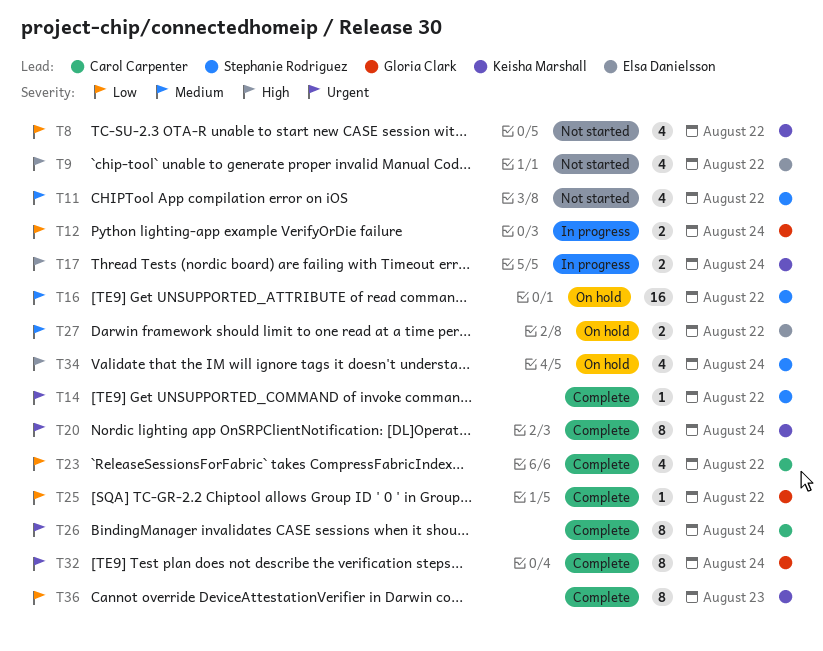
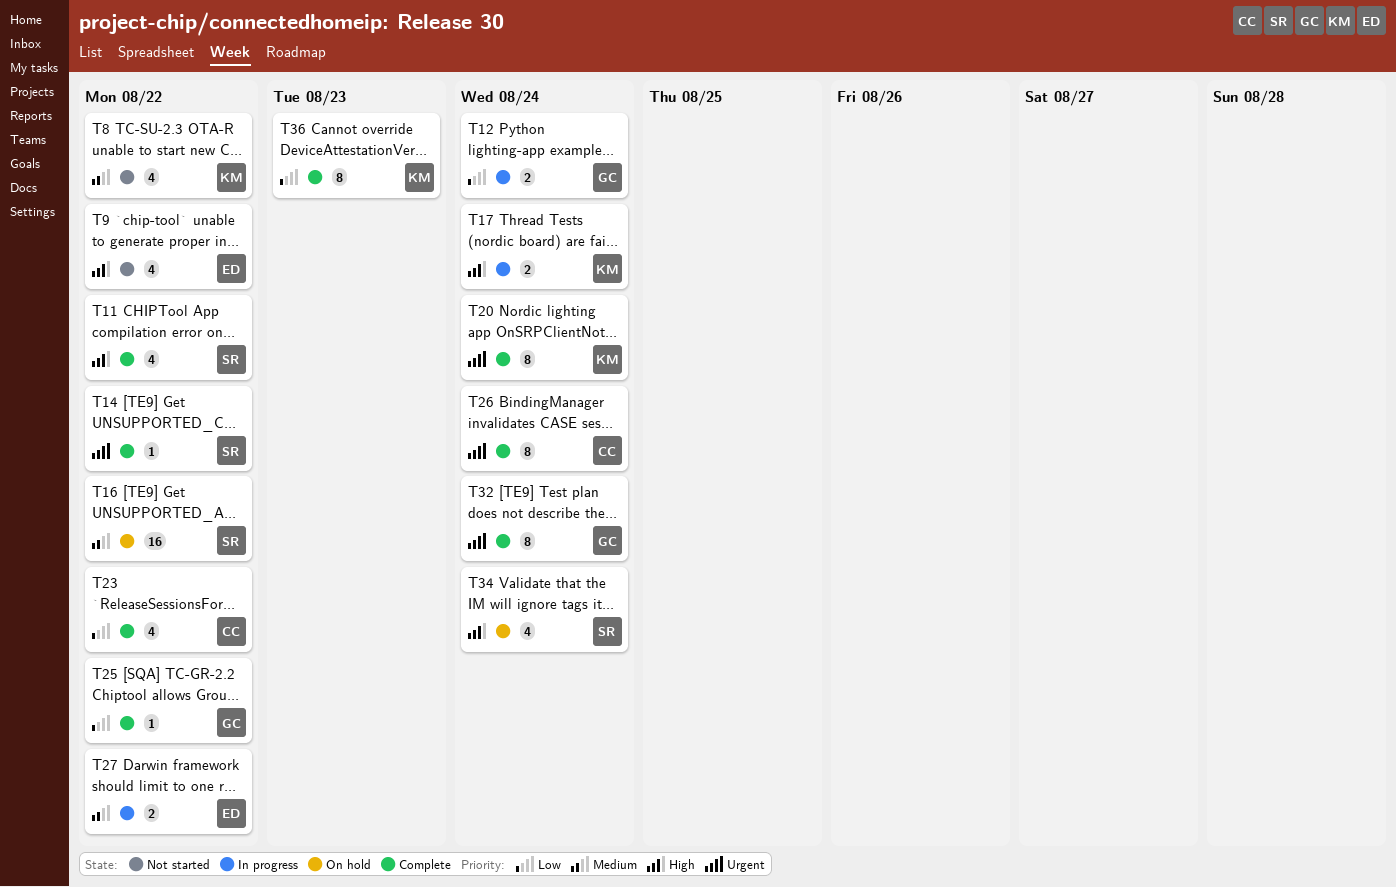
T8, priority: Low -> Medium
T11, status: Not started -> Complete
T11, priority: Medium -> High
T27, status: On hold -> In progress

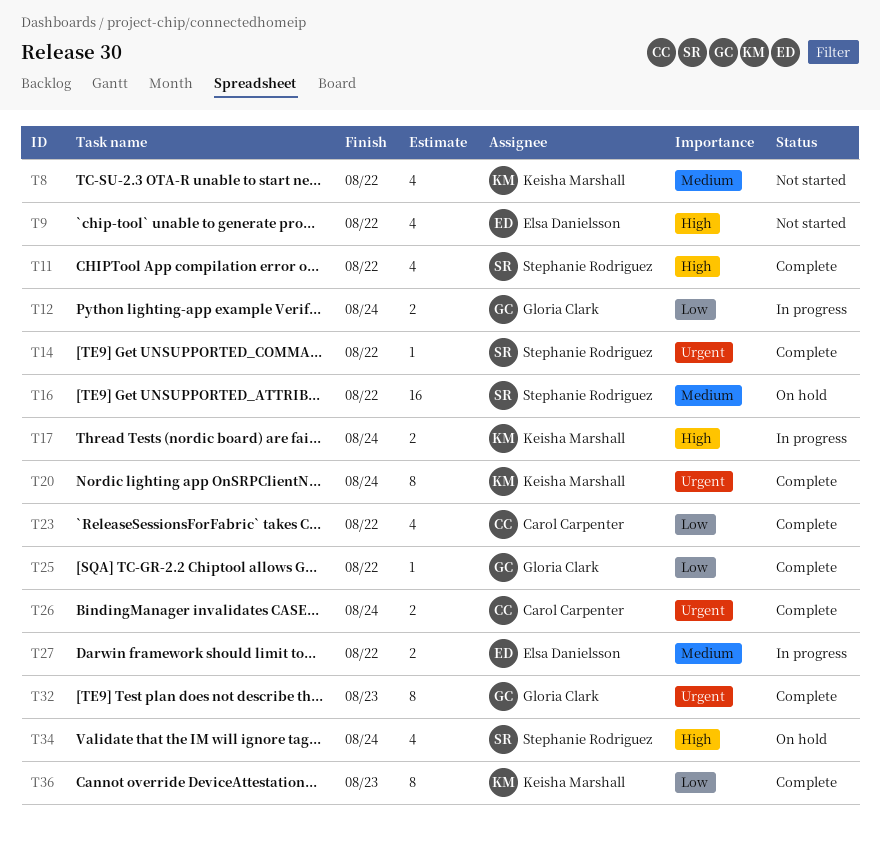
T26, estimate: 8 -> 2
T32, due: Aug 24 -> Aug 23

